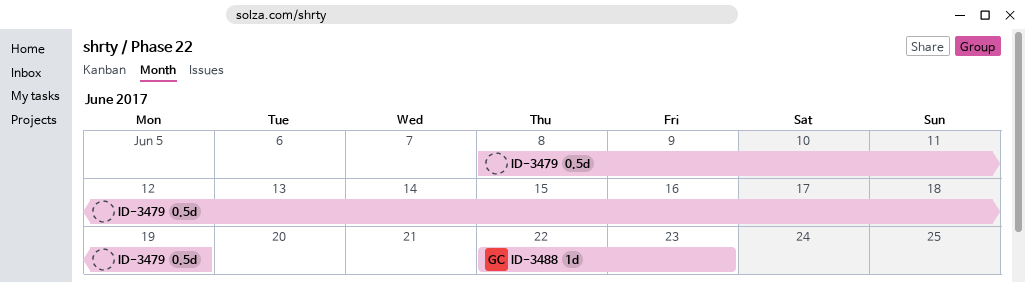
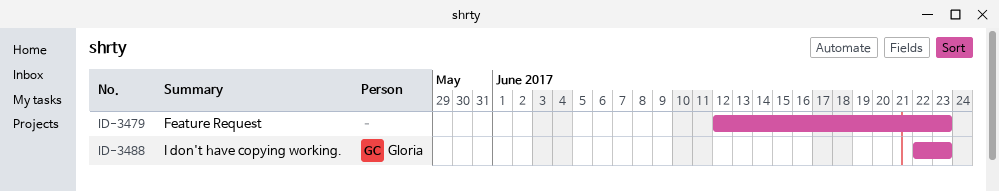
ID-3479, start: Jun 8 -> Jun 12
ID-3479, due: Jun 19 -> Jun 23

